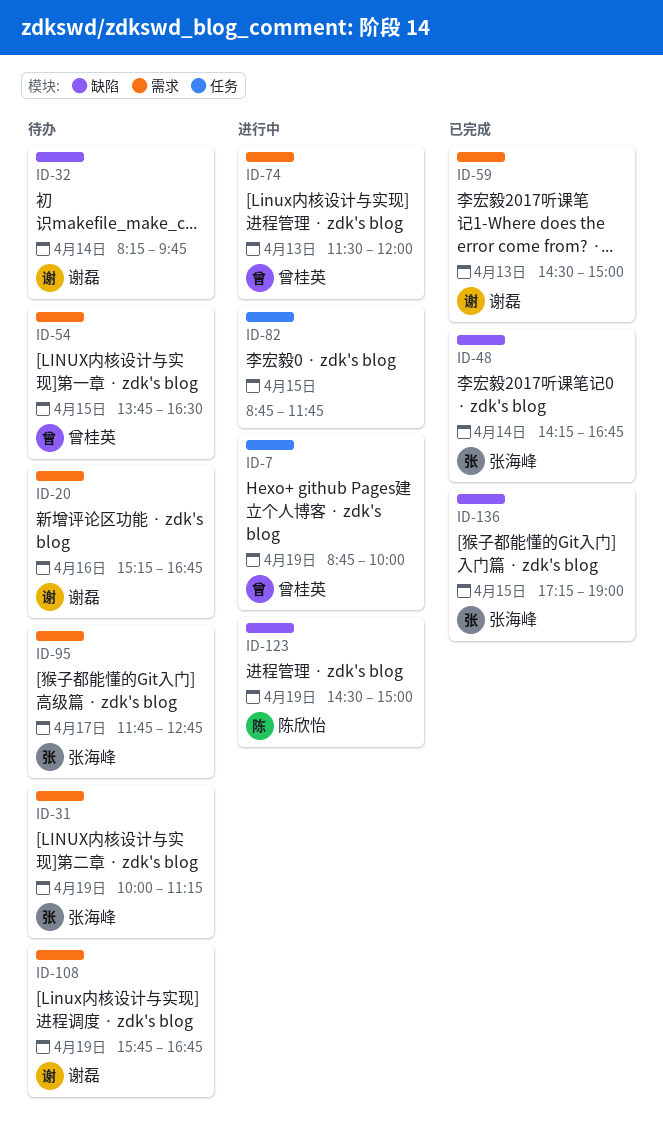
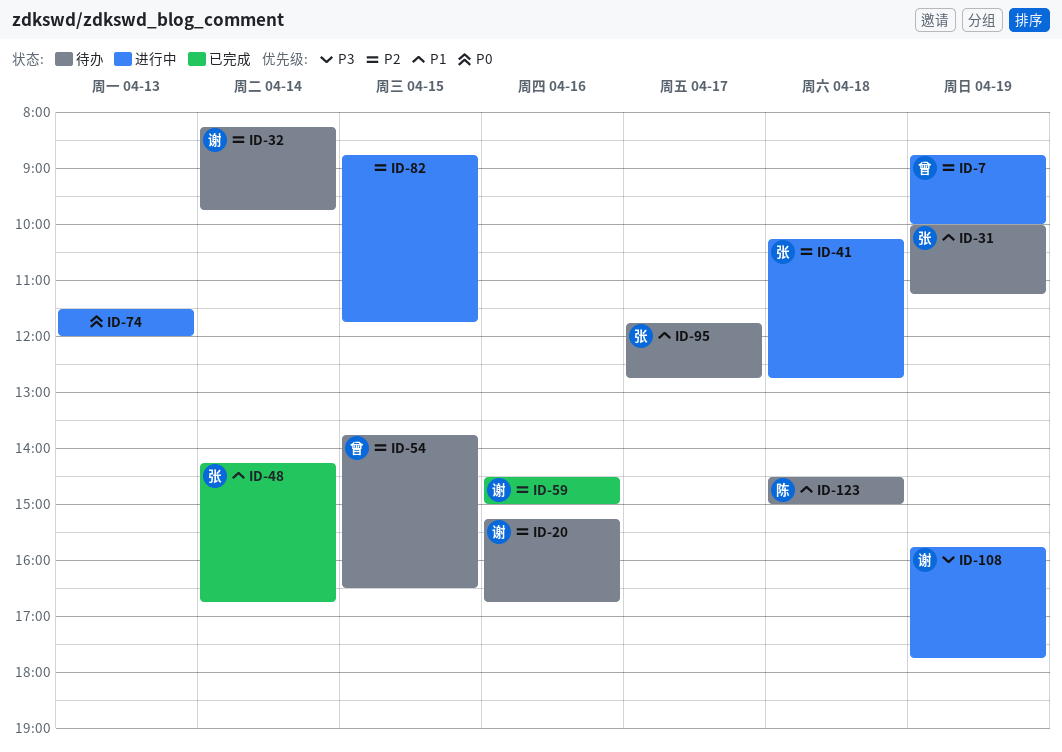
ID-41: none -> present
ID-59, day: Apr 13 -> Apr 16
ID-74, owner: 曾桂英 -> none
ID-108, status: 待办 -> 进行中
ID-108, ends: 16:45 -> 17:45
ID-123, status: 进行中 -> 待办
ID-123, day: Apr 19 -> Apr 18
ID-136: present -> none

